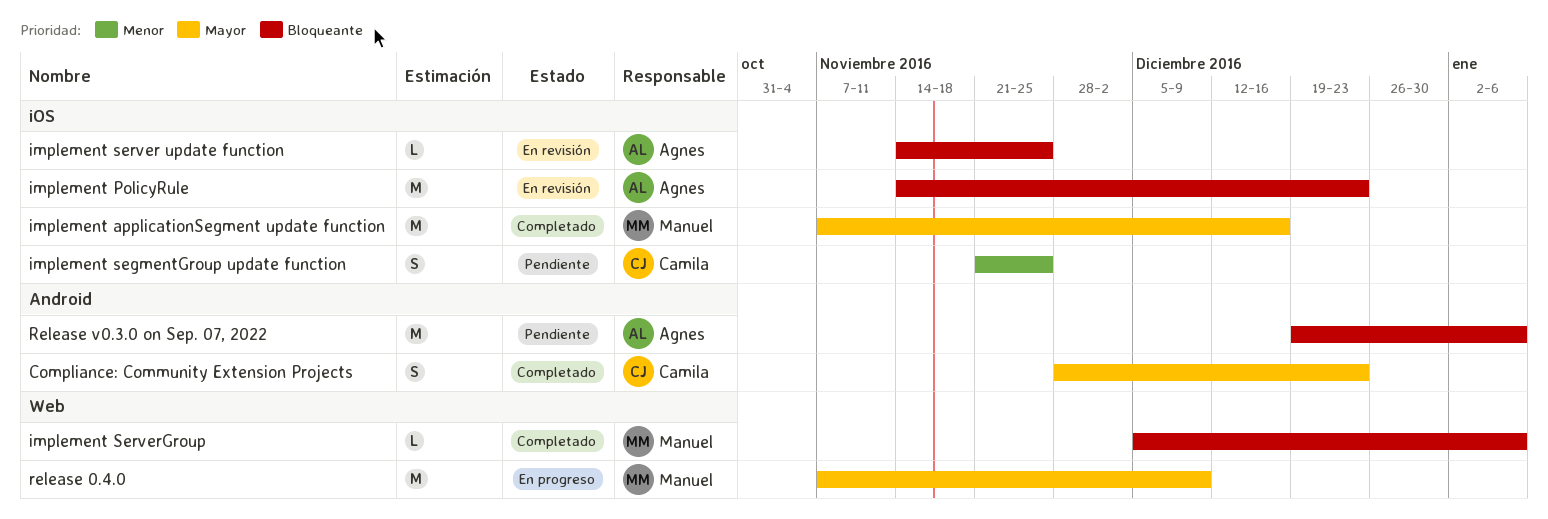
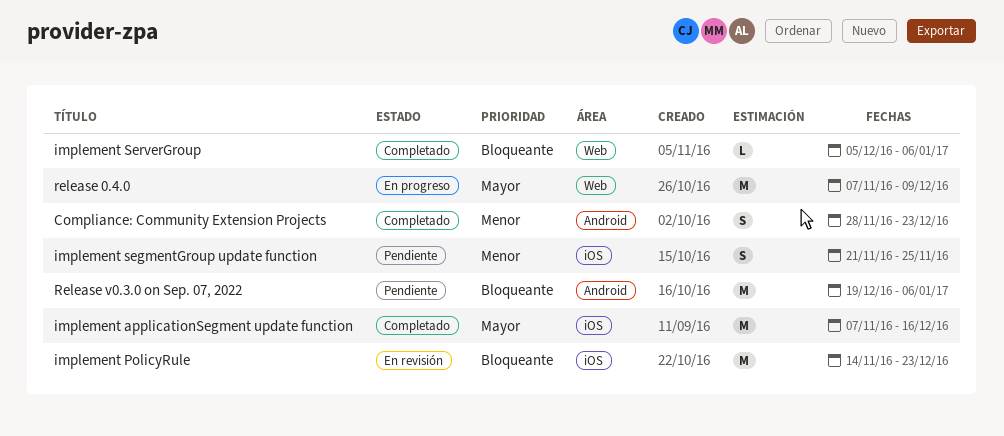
Compliance: Community Extension Projects, priority: Mayor -> Menor
implement server update function: present -> none

